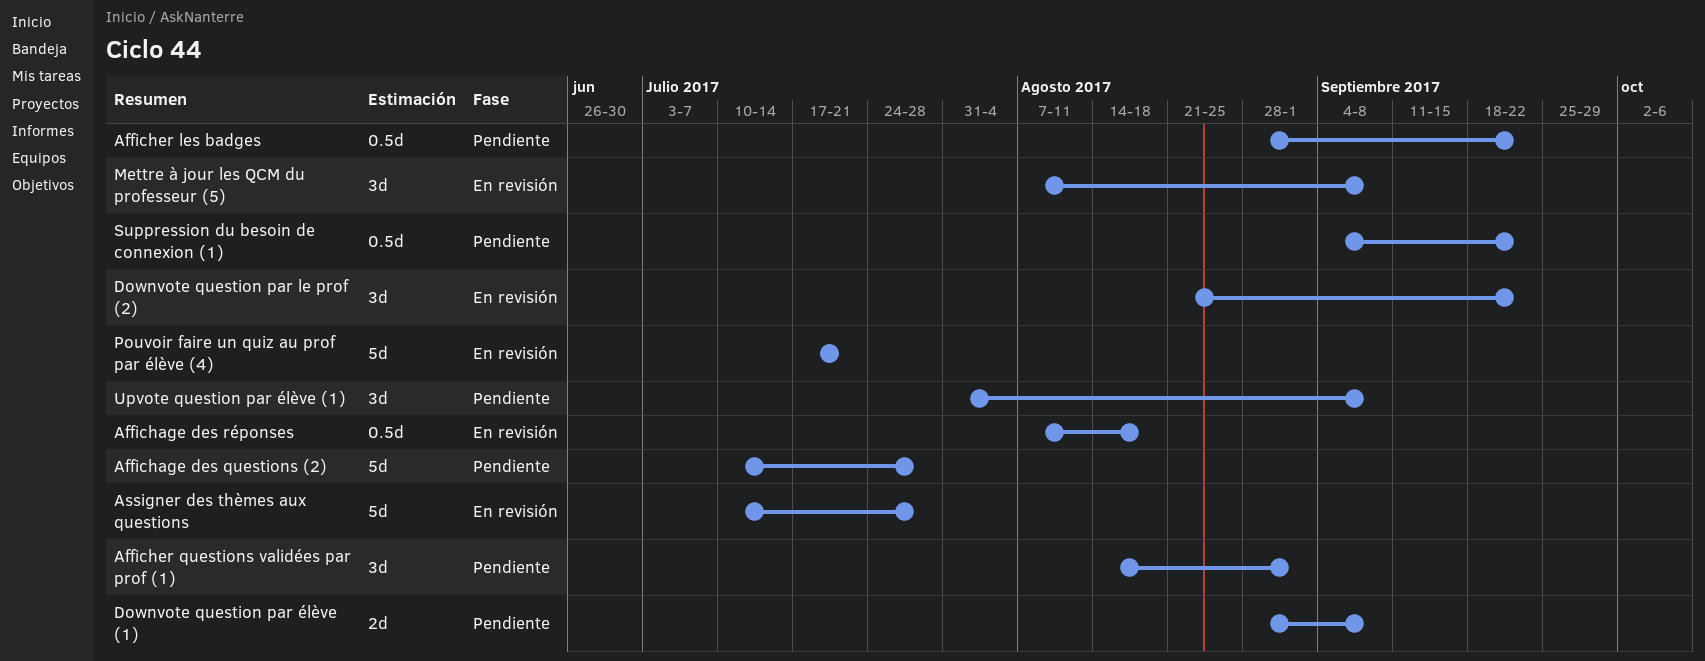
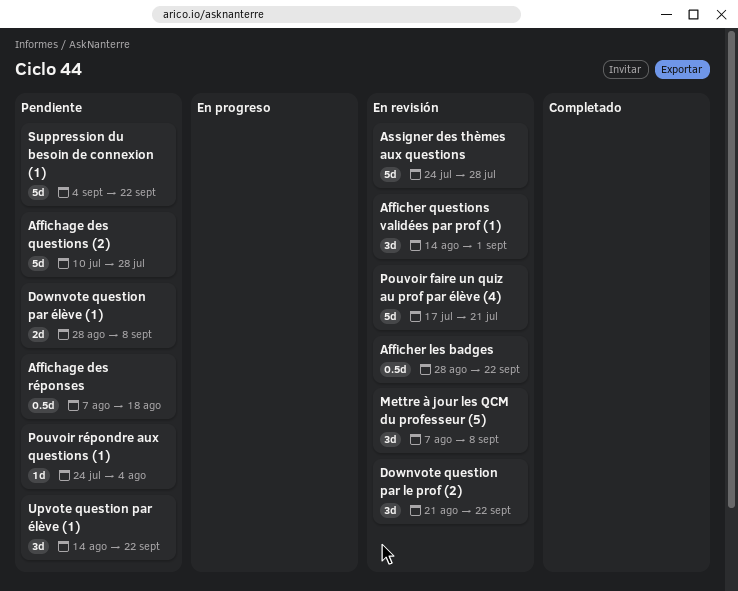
Affichage des réponses, status: En revisión -> Pendiente
Afficher les badges, status: Pendiente -> En revisión
Afficher questions validées par prof (1), status: Pendiente -> En revisión
Assigner des thèmes aux questions, start: Jul 10 -> Jul 24
Pouvoir répondre aux questions (1): none -> present
Suppression du besoin de connexion (1), estimate: 0.5d -> 5d
Upvote question par élève (1), start: Jul 31 -> Aug 14
Upvote question par élève (1), due: Sep 8 -> Sep 22

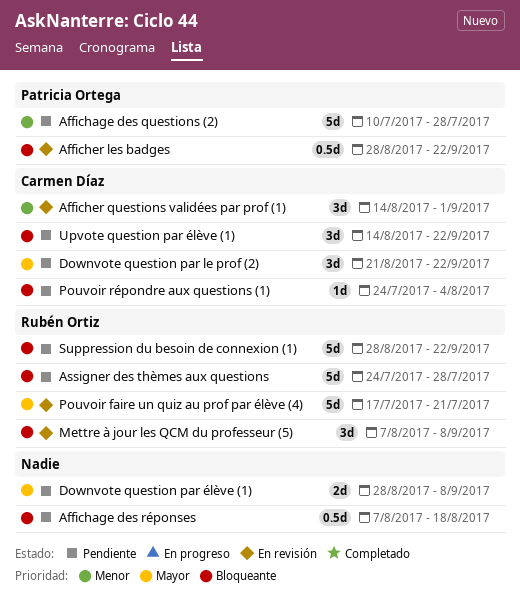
Assigner des thèmes aux questions, status: En revisión -> Pendiente
Downvote question par le prof (2), status: En revisión -> Pendiente
Suppression du besoin de connexion (1), start: Sep 4 -> Aug 28

